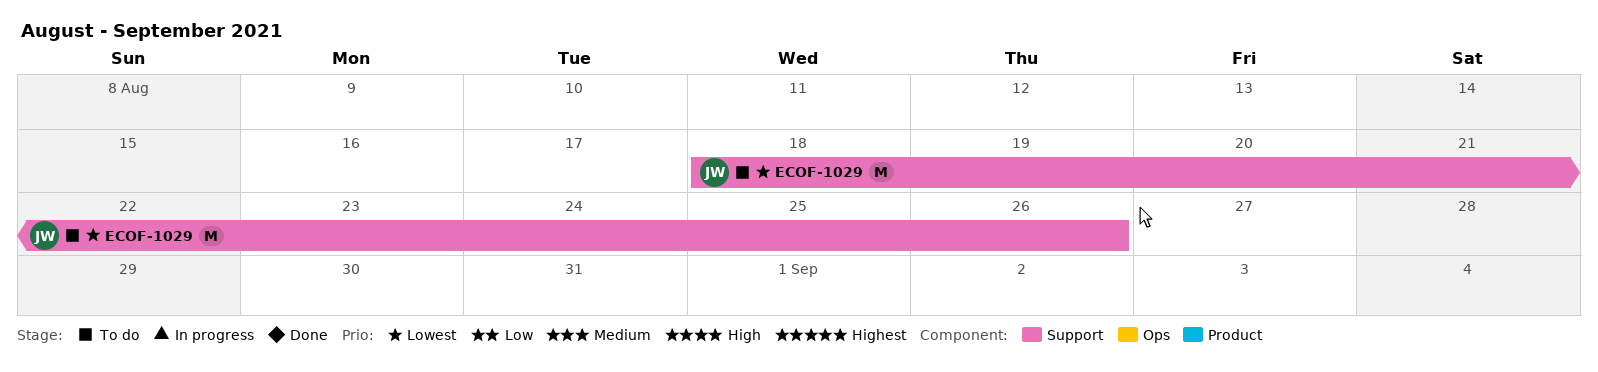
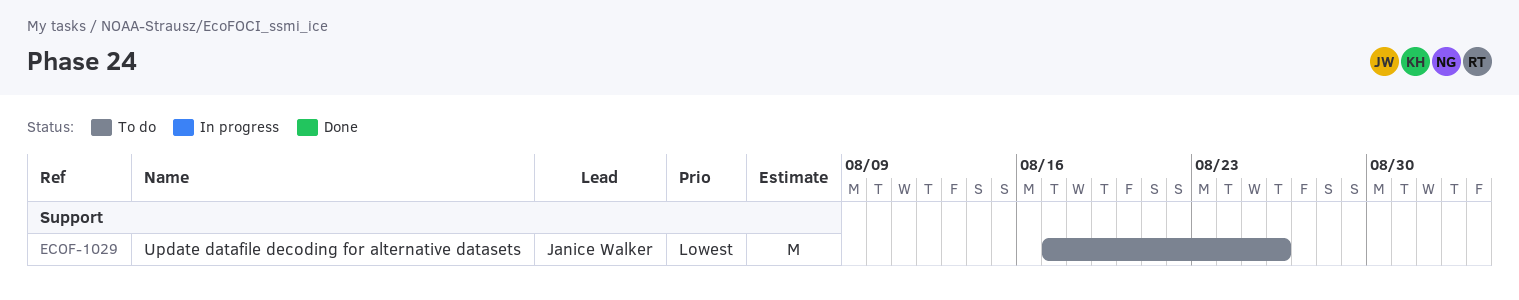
ECOF-1029, start: Aug 18 -> Aug 17

